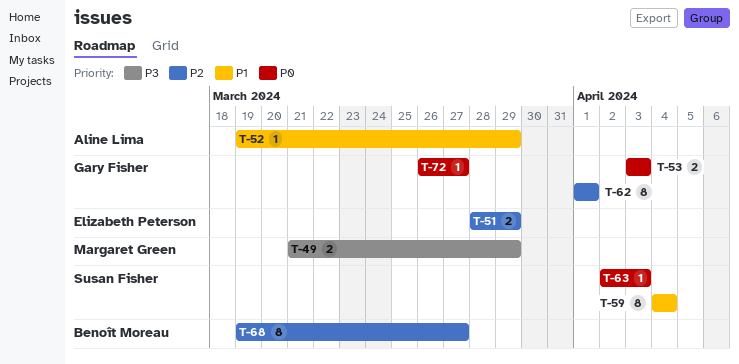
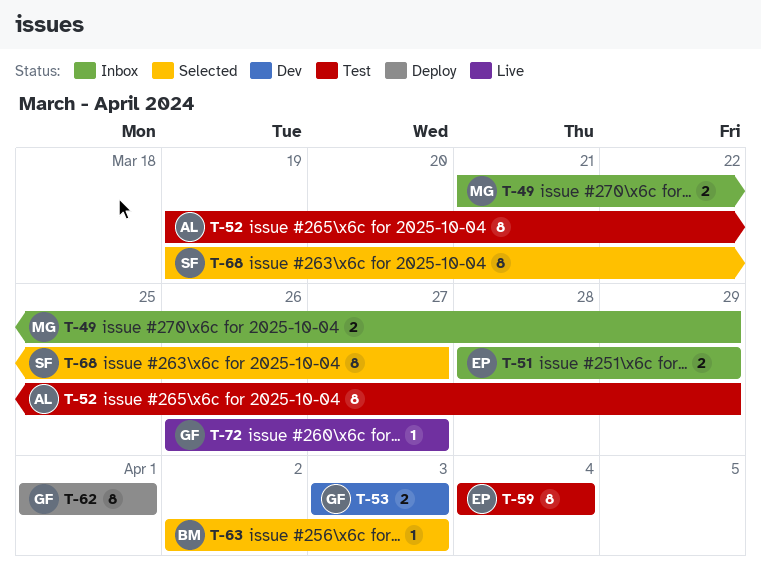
T-52, estimate: 1 -> 8
T-59, owner: Susan Fisher -> Elizabeth Peterson
T-63, owner: Susan Fisher -> Benoît Moreau
T-68, owner: Benoît Moreau -> Susan Fisher

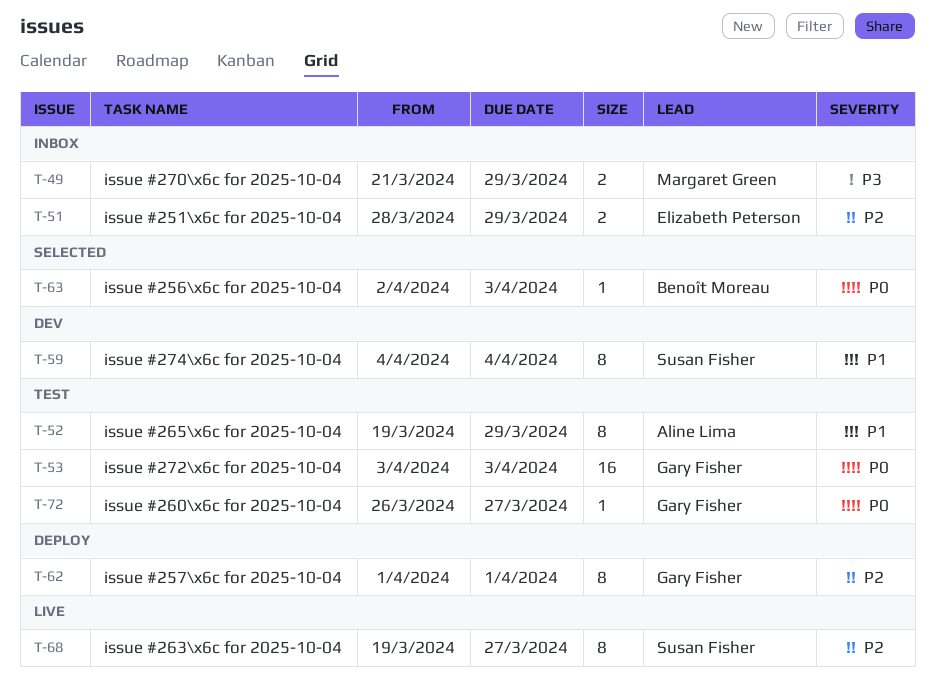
T-53, status: Dev -> Test
T-53, estimate: 2 -> 16
T-59, status: Test -> Dev
T-59, owner: Elizabeth Peterson -> Susan Fisher
T-68, status: Selected -> Live
T-72, status: Live -> Test

